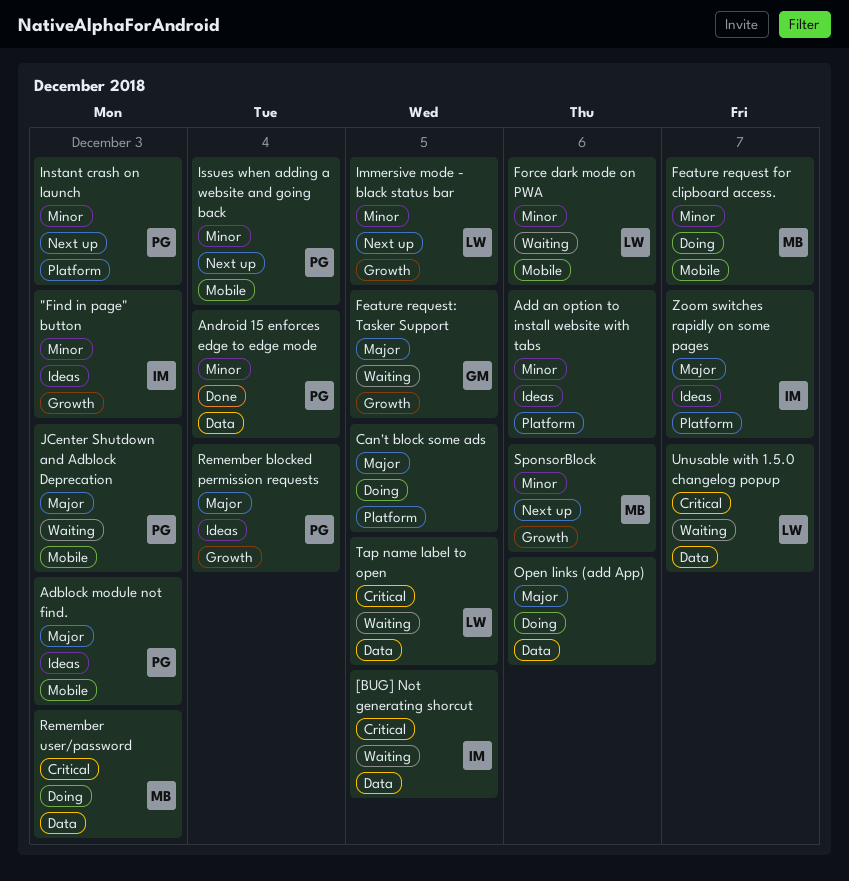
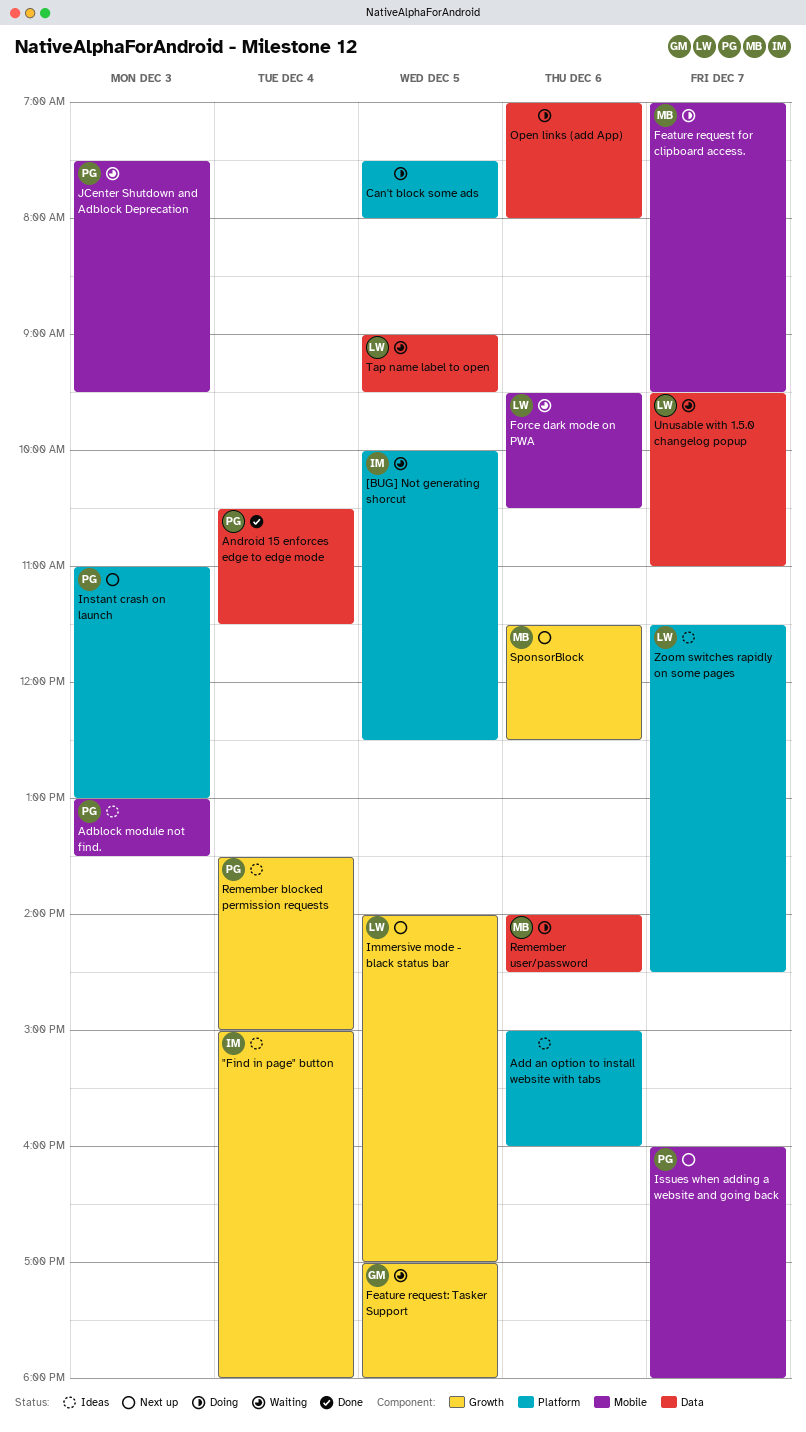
"Find in page" button, day: Dec 3 -> Dec 4
[BUG] Not generating shorcut, label: Data -> Platform
Issues when adding a website and going back, day: Dec 4 -> Dec 7
Remember user/password, day: Dec 3 -> Dec 6
Zoom switches rapidly on some pages, owner: IM -> LW

